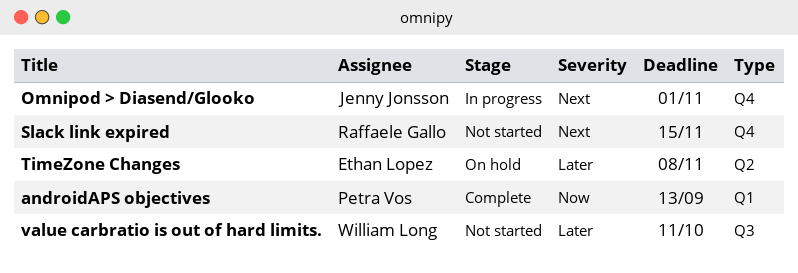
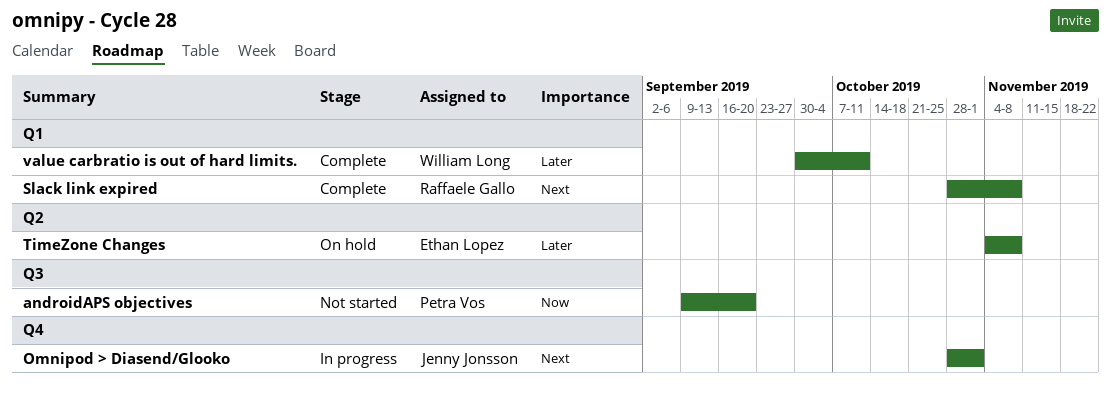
androidAPS objectives, status: Complete -> Not started
androidAPS objectives, label: Q1 -> Q3
androidAPS objectives, due: Sep 13 -> Sep 20
Slack link expired, status: Not started -> Complete
Slack link expired, label: Q4 -> Q1
Slack link expired, due: Nov 15 -> Nov 8
value carbratio is out of hard limits., status: Not started -> Complete
value carbratio is out of hard limits., label: Q3 -> Q1

